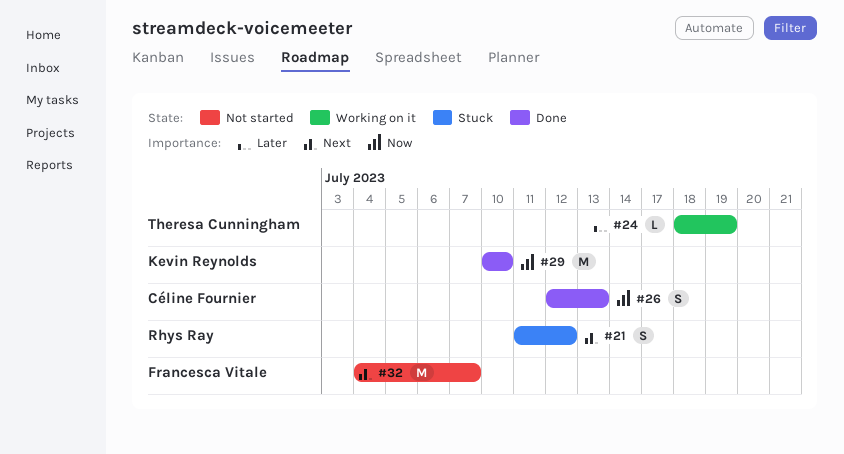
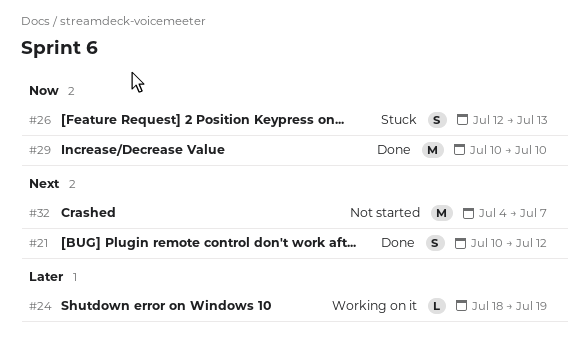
#21, status: Stuck -> Done
#21, start: Jul 11 -> Jul 10
#26, status: Done -> Stuck

